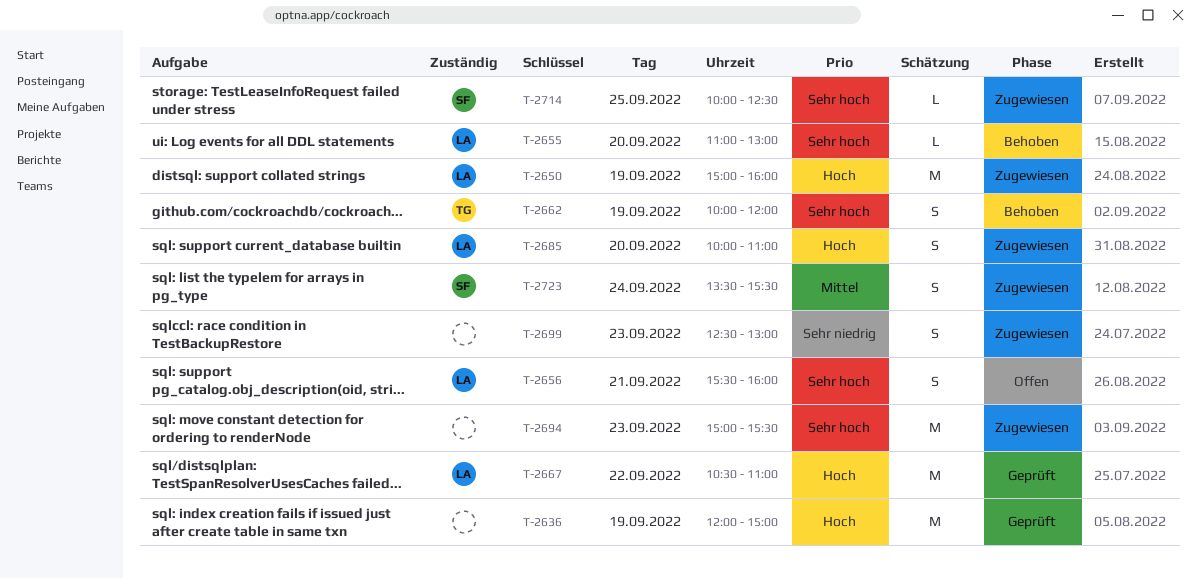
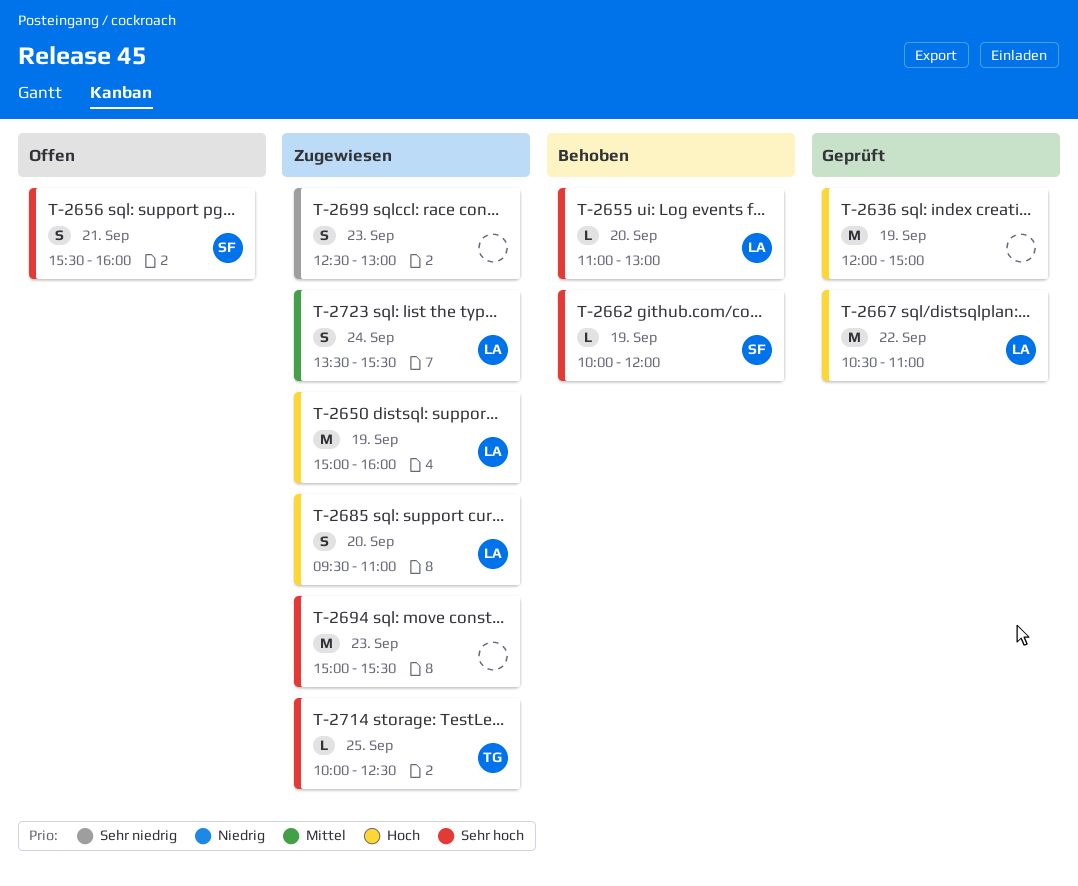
T-2656, owner: LA -> SF
T-2662, owner: TG -> SF
T-2662, estimate: S -> L
T-2685, begins: 10:00 -> 09:30
T-2714, owner: SF -> TG
T-2723, owner: SF -> LA

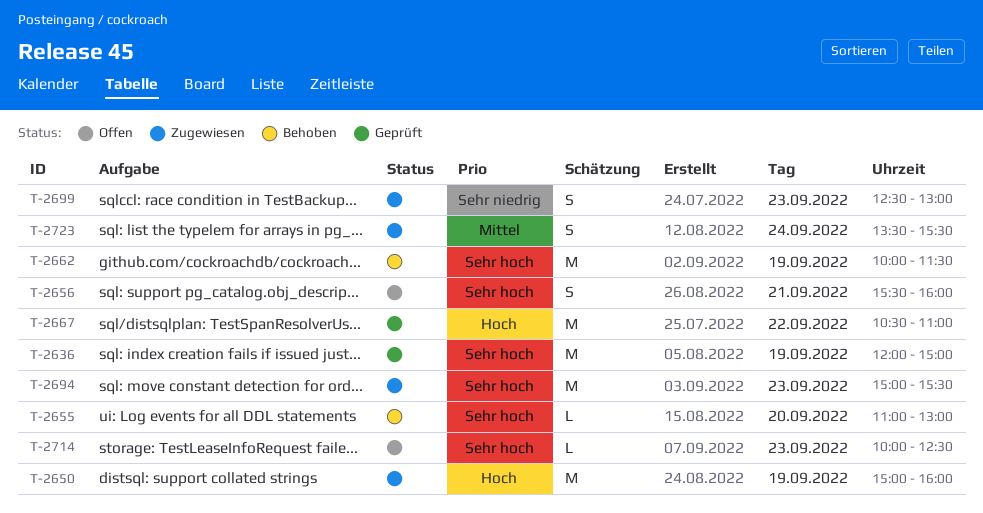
T-2636, priority: Hoch -> Sehr hoch
T-2662, estimate: L -> M
T-2662, ends: 12:00 -> 11:30
T-2685: present -> none
T-2714, status: Zugewiesen -> Offen
T-2714, day: Sep 25 -> Sep 23

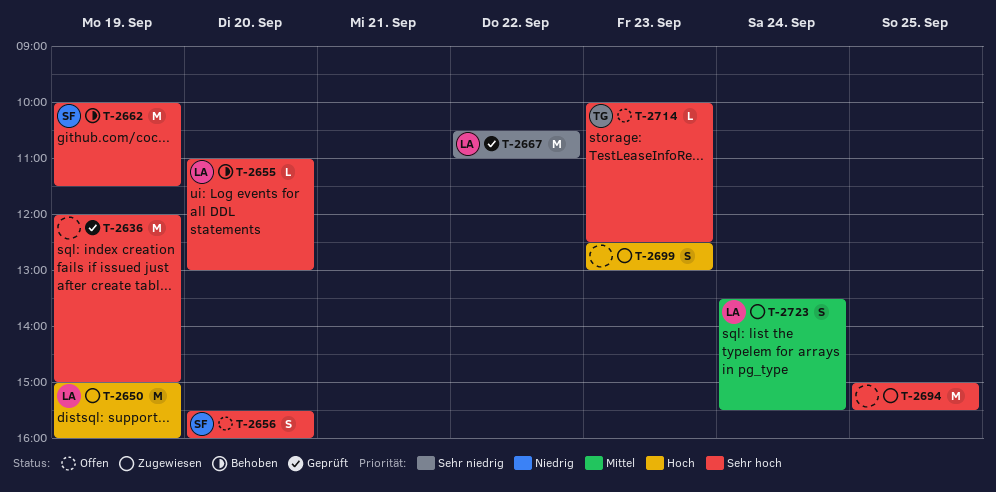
T-2656, day: Sep 21 -> Sep 20
T-2667, priority: Hoch -> Sehr niedrig
T-2694, day: Sep 23 -> Sep 25
T-2699, priority: Sehr niedrig -> Hoch

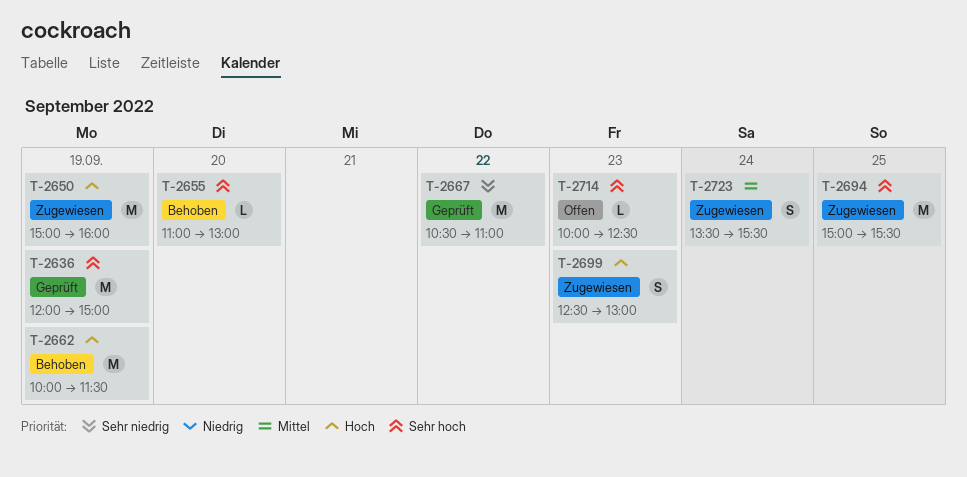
T-2656: present -> none
T-2662, priority: Sehr hoch -> Hoch

